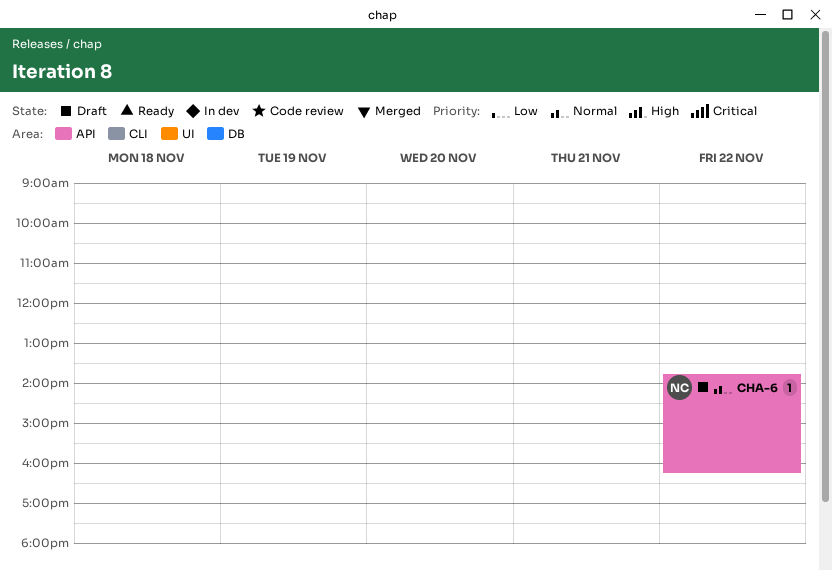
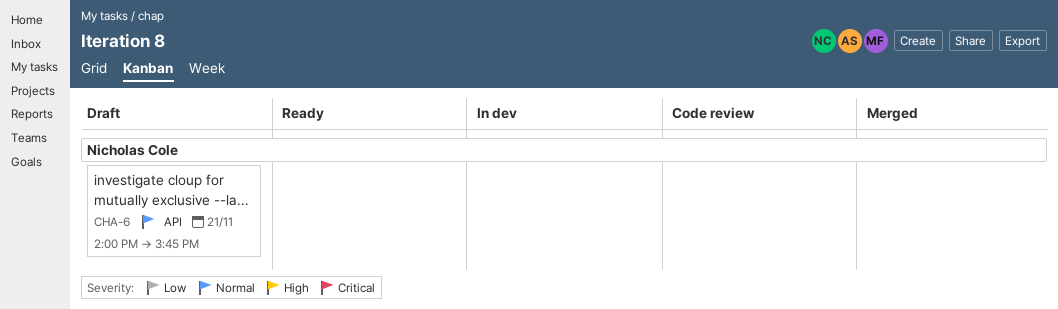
CHA-6, day: Nov 22 -> Nov 21
CHA-6, begins: 13:45 -> 14:00
CHA-6, ends: 16:15 -> 15:45

